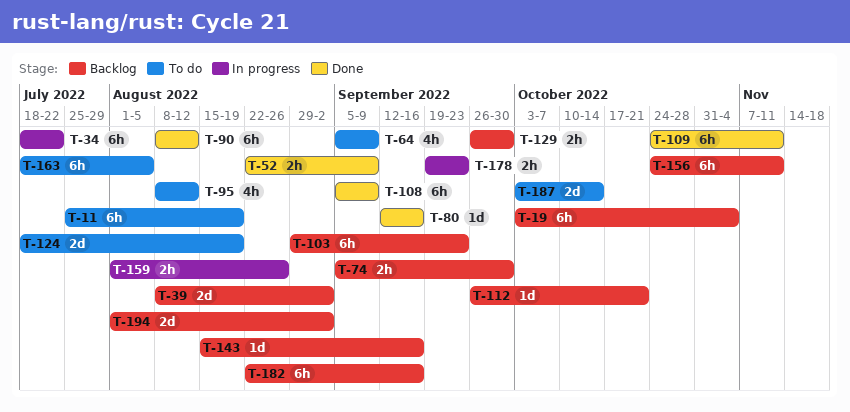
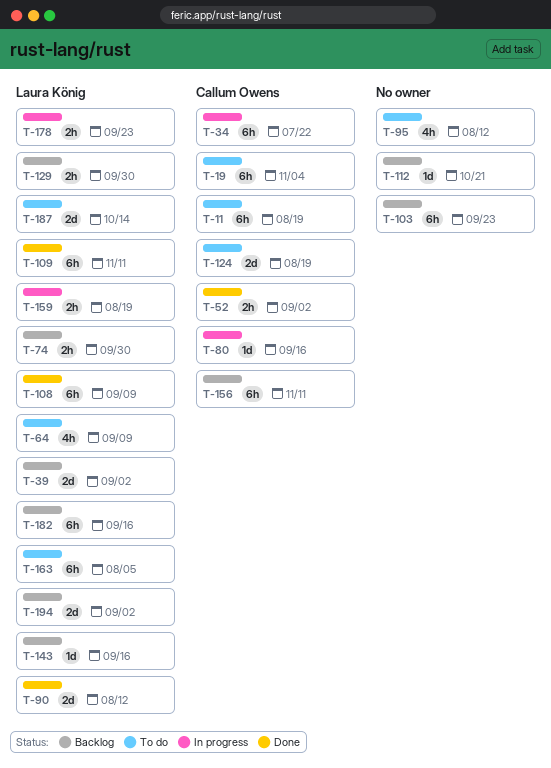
T-19, status: Backlog -> To do
T-52, due: Sep 9 -> Sep 2
T-80, status: Done -> In progress
T-90, estimate: 6h -> 2d
T-159, due: Aug 26 -> Aug 19

